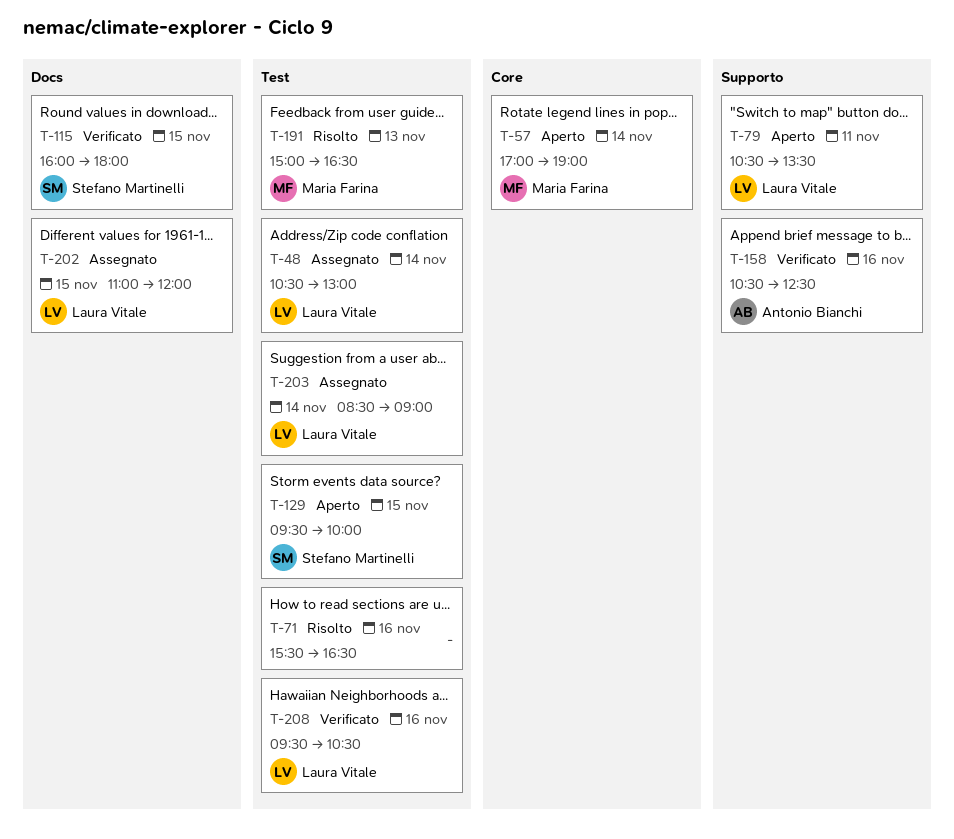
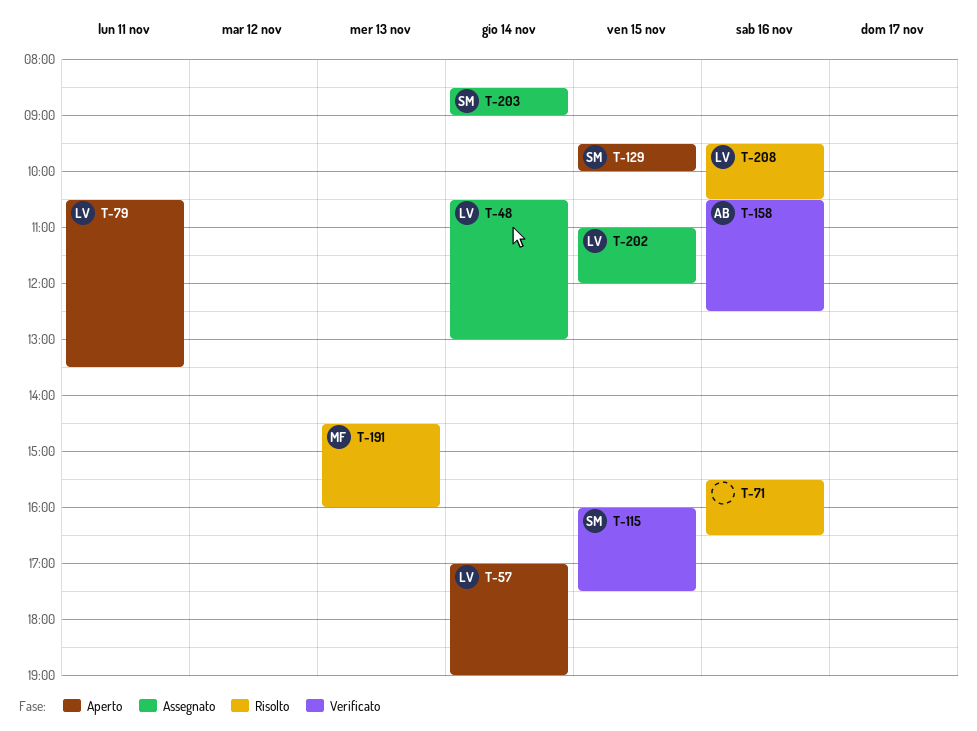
T-57, owner: Maria Farina -> Laura Vitale
T-115, ends: 18:00 -> 17:30
T-191, begins: 15:00 -> 14:30
T-191, ends: 16:30 -> 16:00
T-203, owner: Laura Vitale -> Stefano Martinelli
T-208, status: Verificato -> Risolto

